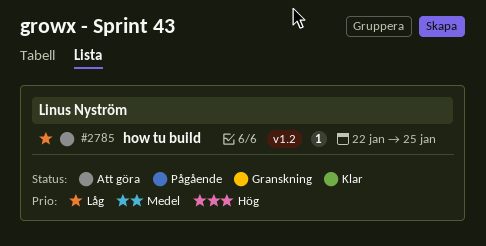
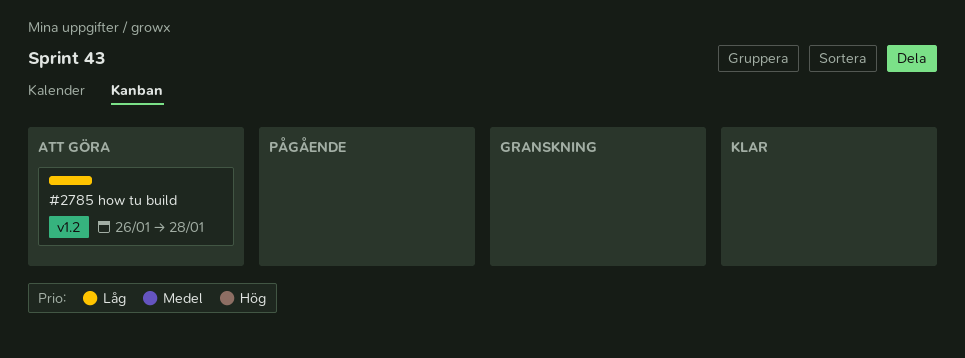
#2785, start: Jan 22 -> Jan 26
#2785, due: Jan 25 -> Jan 28

